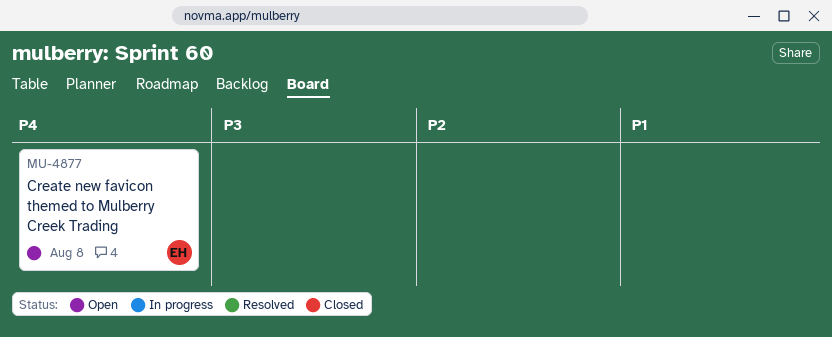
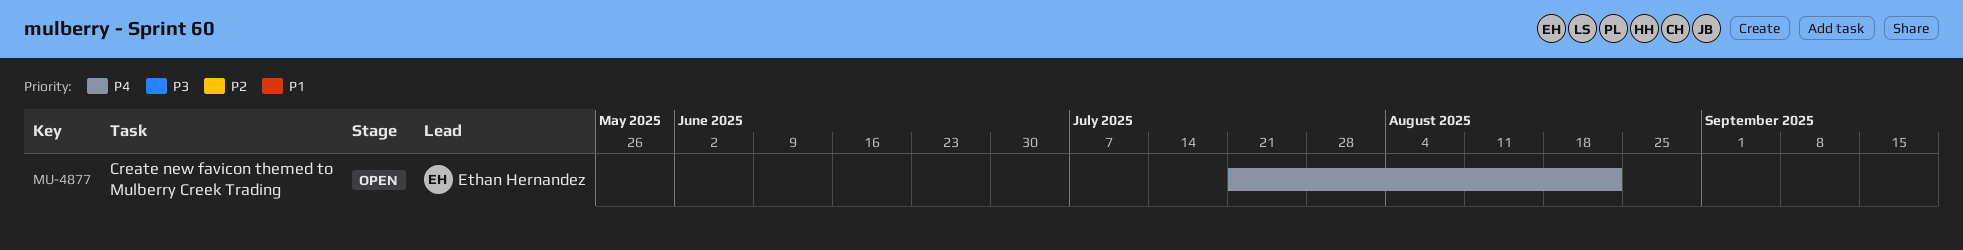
MU-4877, due: Aug 8 -> Aug 22

